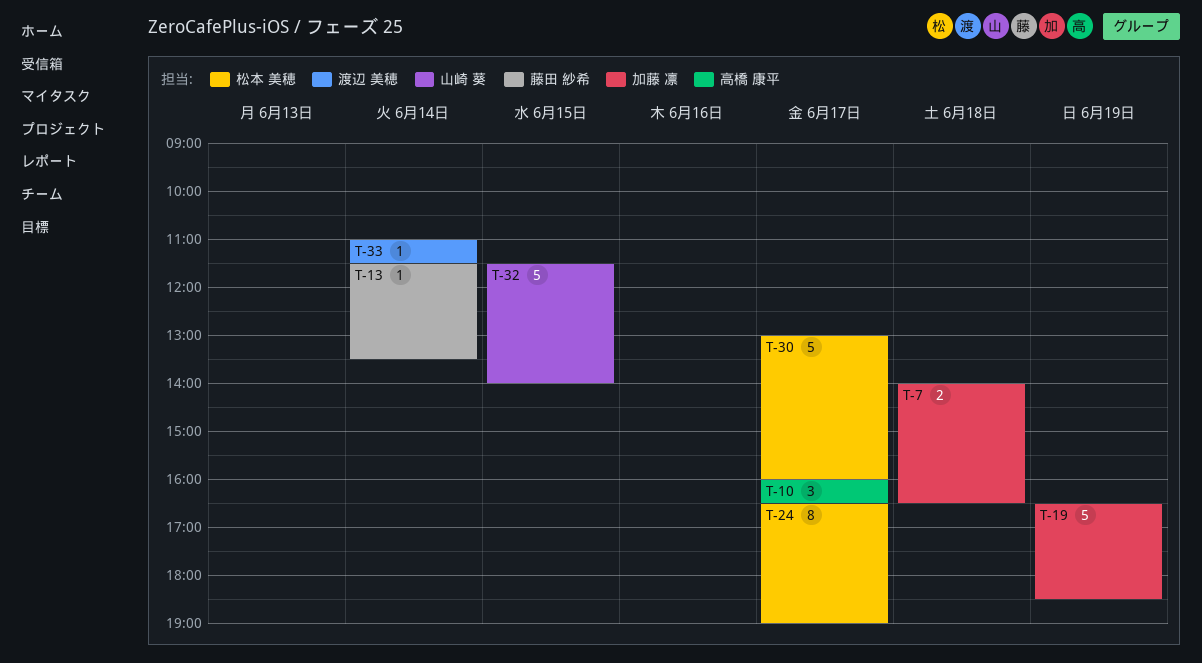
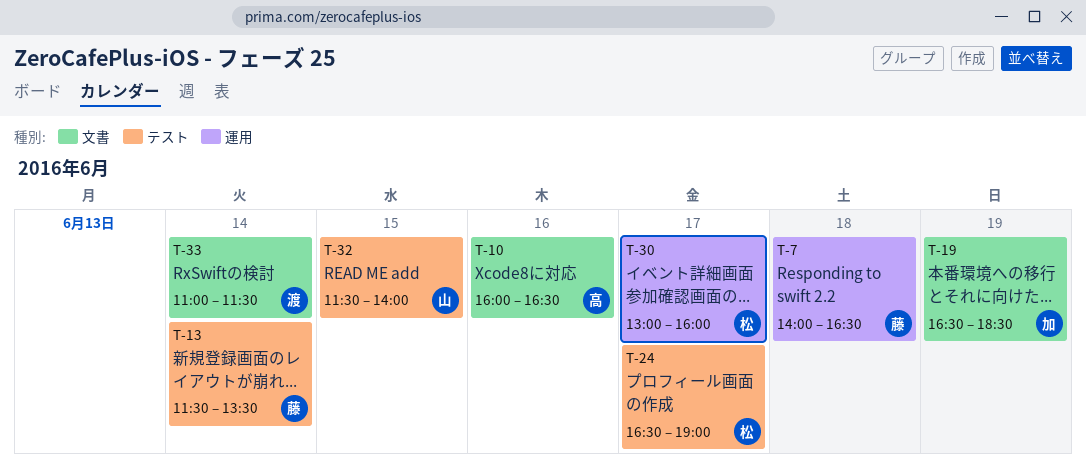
T-7, owner: 加藤 凛 -> 藤田 紗希
T-10, day: Jun 17 -> Jun 16

